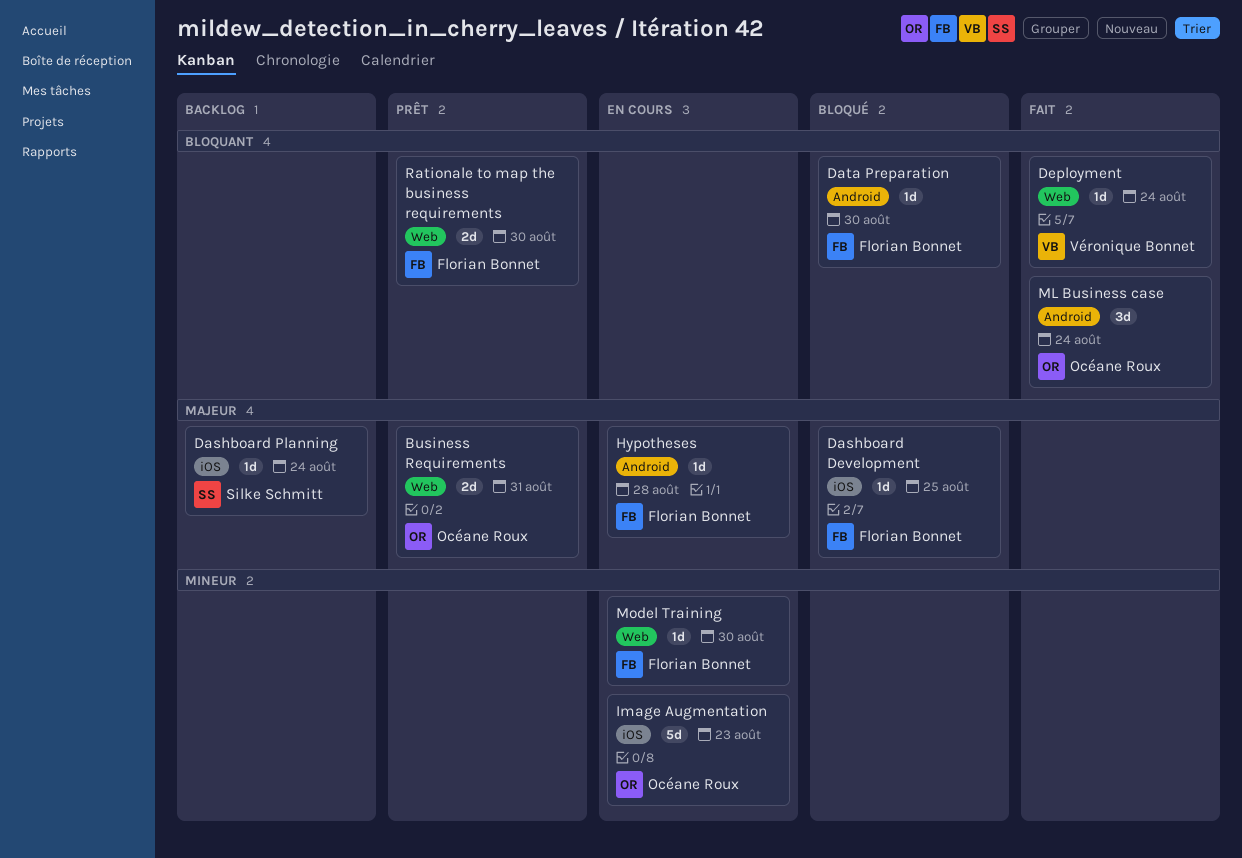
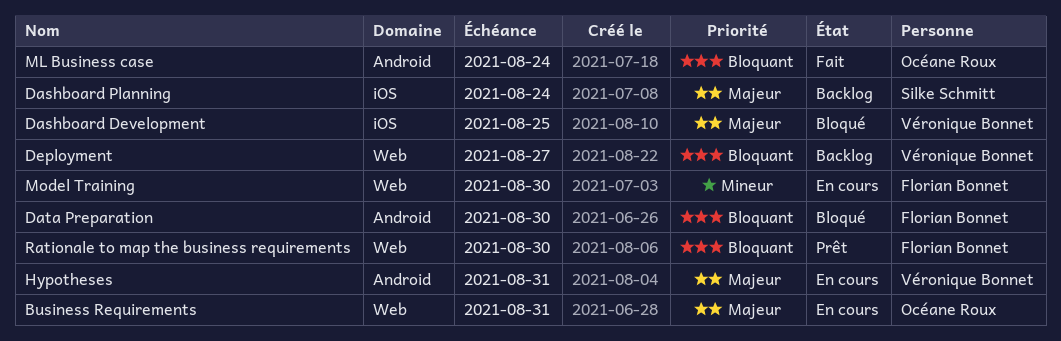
Business Requirements, status: Prêt -> En cours
Dashboard Development, owner: Florian Bonnet -> Véronique Bonnet
Deployment, status: Fait -> Backlog
Deployment, due: Aug 24 -> Aug 27
Hypotheses, owner: Florian Bonnet -> Véronique Bonnet
Hypotheses, due: Aug 28 -> Aug 31
Image Augmentation: present -> none

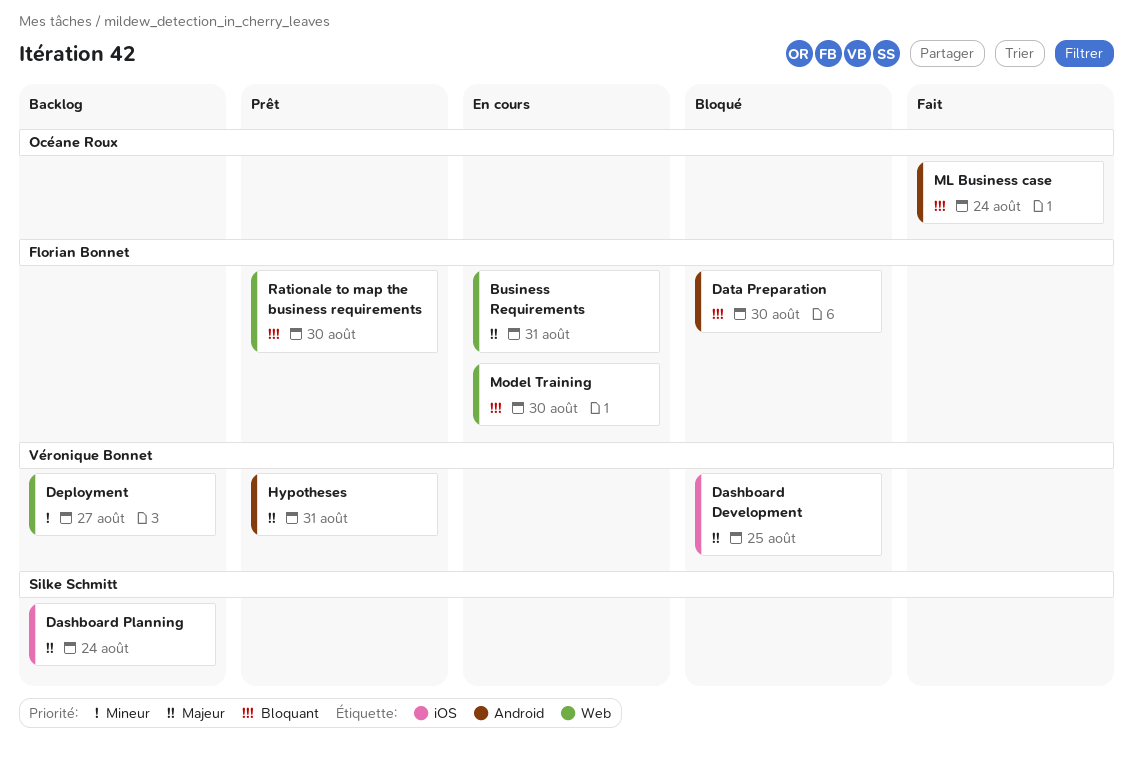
Business Requirements, owner: Océane Roux -> Florian Bonnet
Deployment, priority: Bloquant -> Mineur
Hypotheses, status: En cours -> Prêt
Model Training, priority: Mineur -> Bloquant

